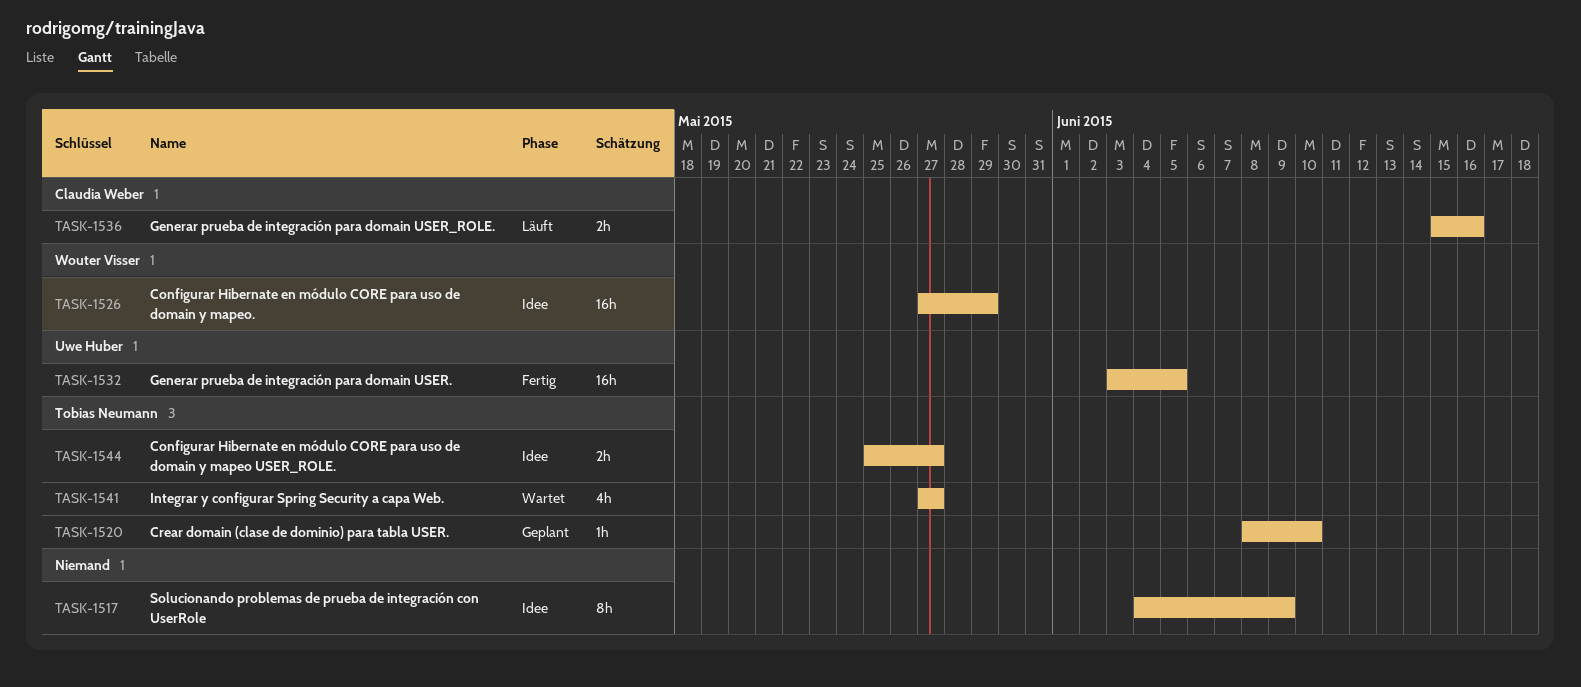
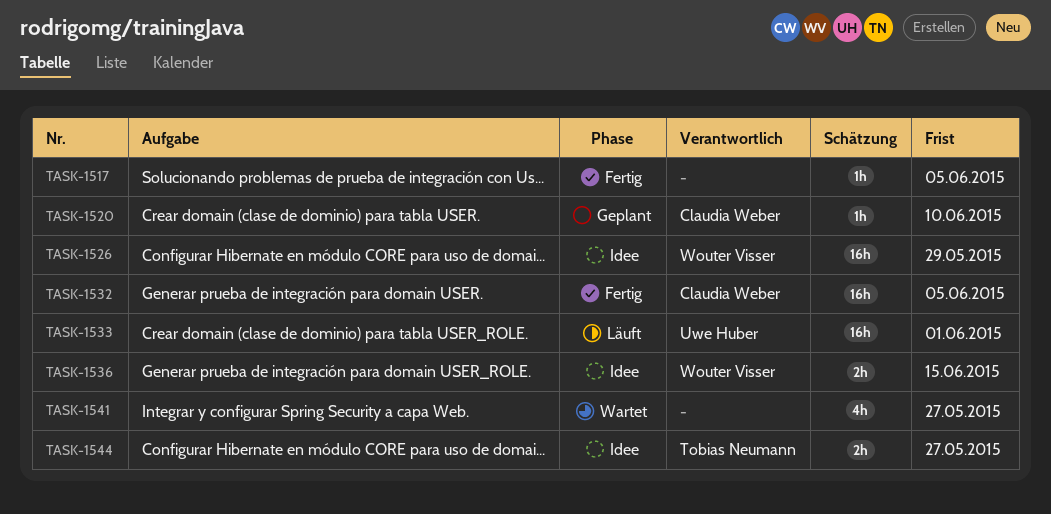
TASK-1517, status: Idee -> Fertig
TASK-1517, estimate: 8h -> 1h
TASK-1517, due: Jun 9 -> Jun 5
TASK-1520, owner: Tobias Neumann -> Claudia Weber
TASK-1532, owner: Uwe Huber -> Claudia Weber
TASK-1533: none -> present
TASK-1536, status: Läuft -> Idee
TASK-1536, owner: Claudia Weber -> Wouter Visser
TASK-1536, due: Jun 16 -> Jun 15
TASK-1541, owner: Tobias Neumann -> none

